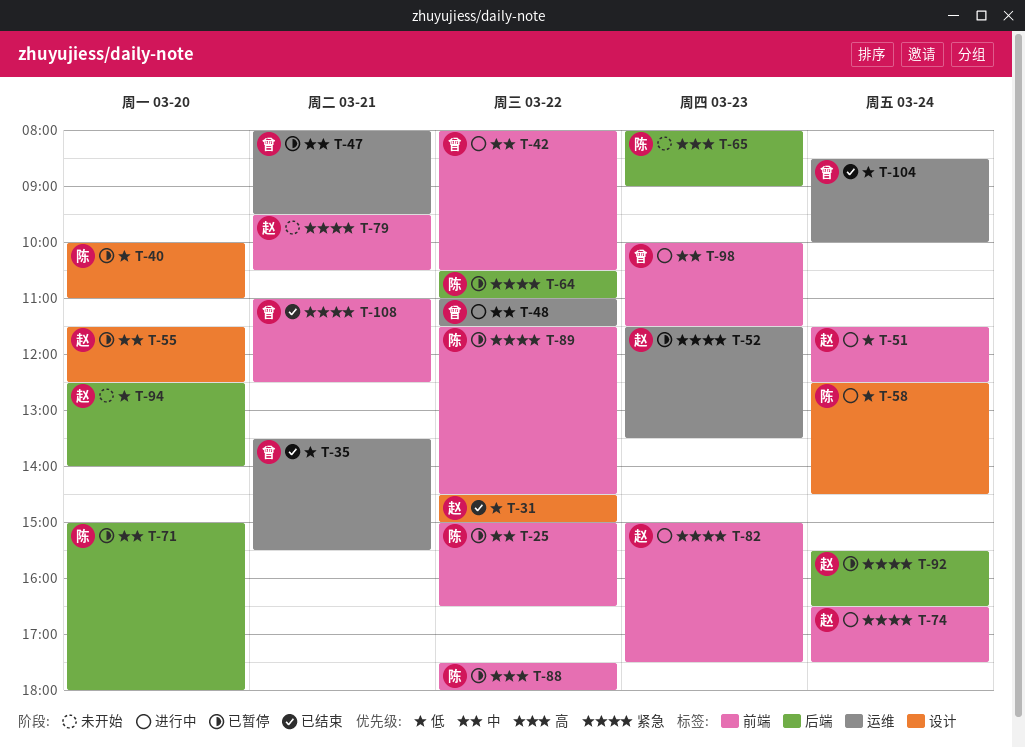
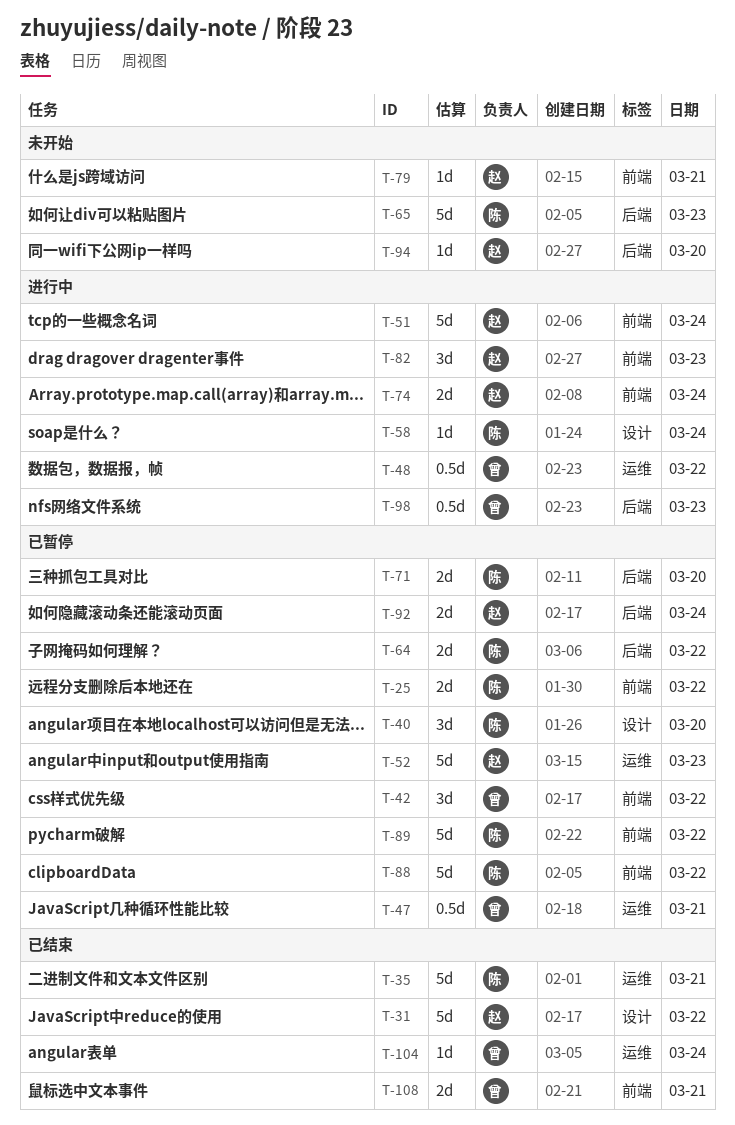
T-35, owner: 曾 -> 陈
T-42, status: 进行中 -> 已暂停
T-55: present -> none
T-98, label: 前端 -> 后端

